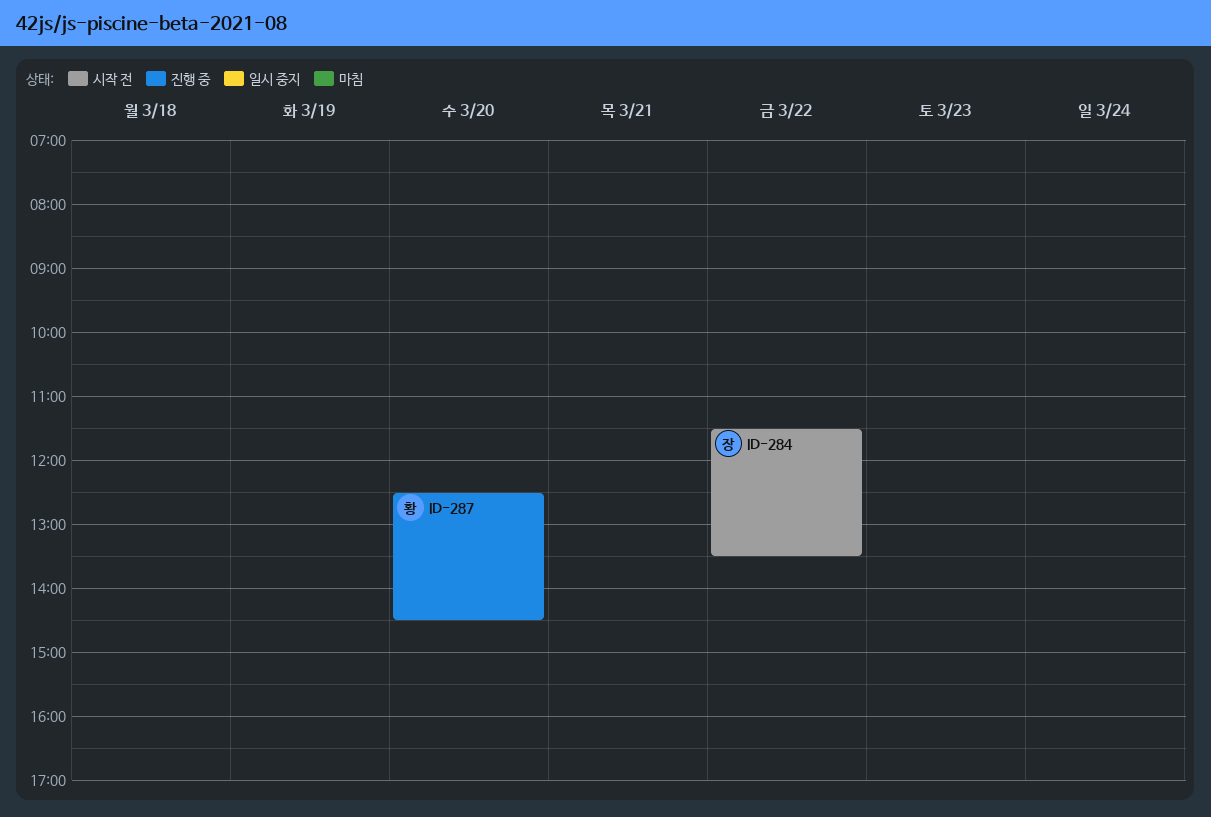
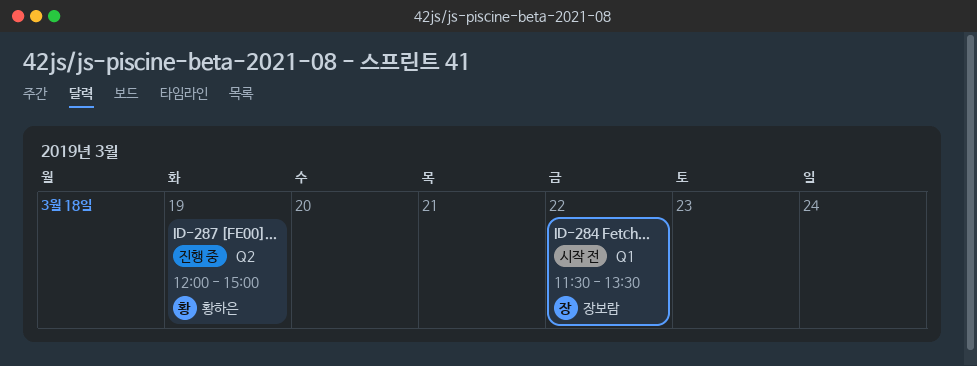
ID-287, day: Mar 20 -> Mar 19
ID-287, begins: 12:30 -> 12:00
ID-287, ends: 14:30 -> 15:00

